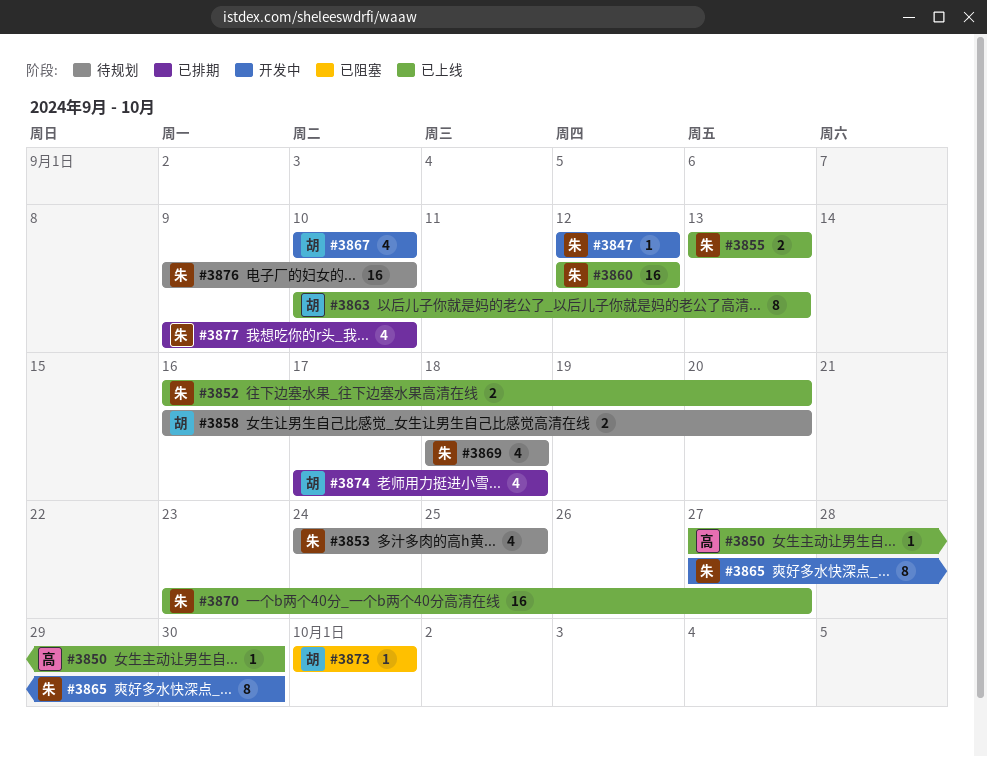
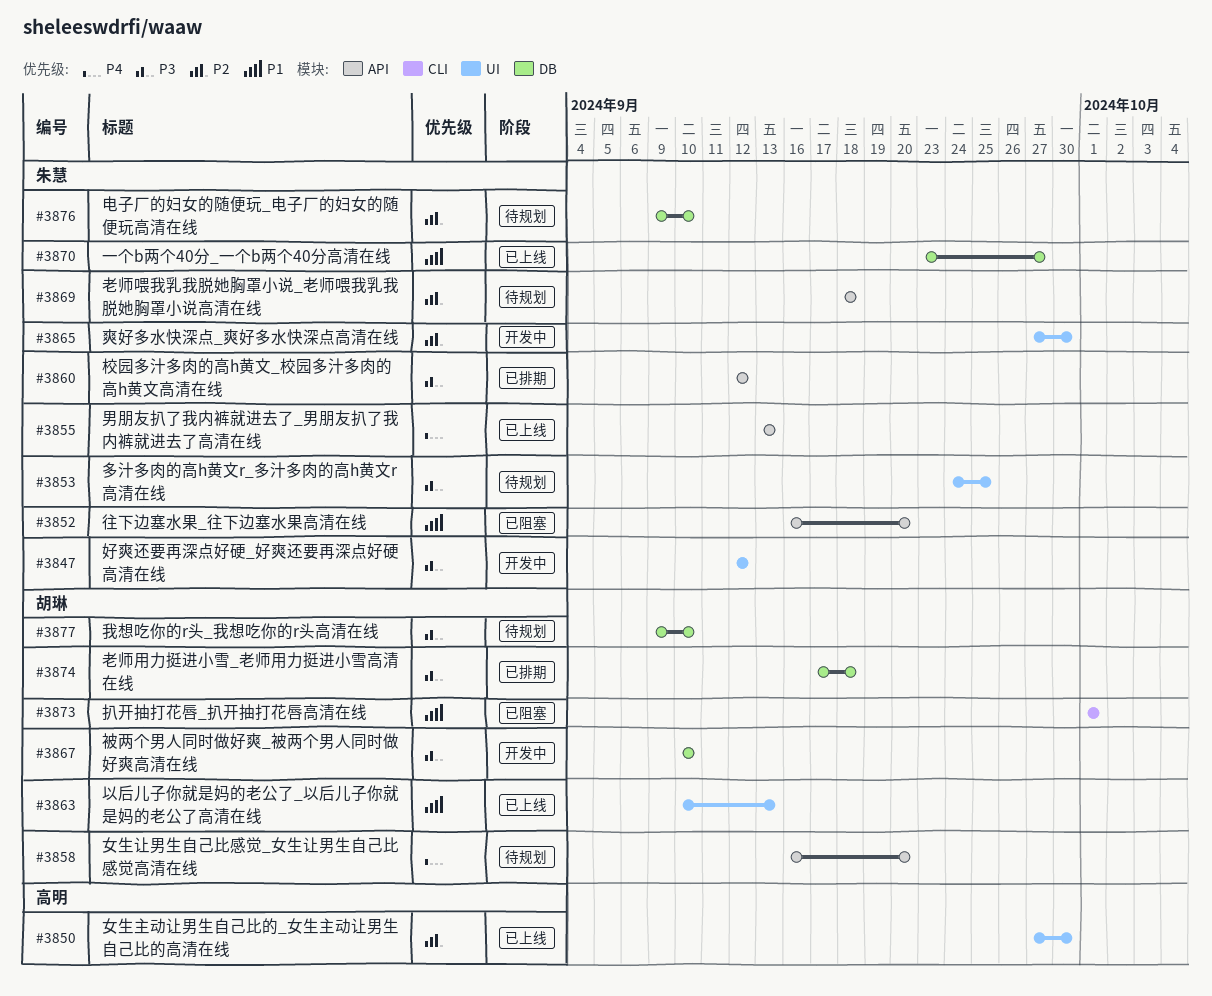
#3852, status: 已上线 -> 已阻塞
#3860, status: 已上线 -> 已排期
#3877, status: 已排期 -> 待规划
#3877, owner: 朱慧 -> 胡琳

